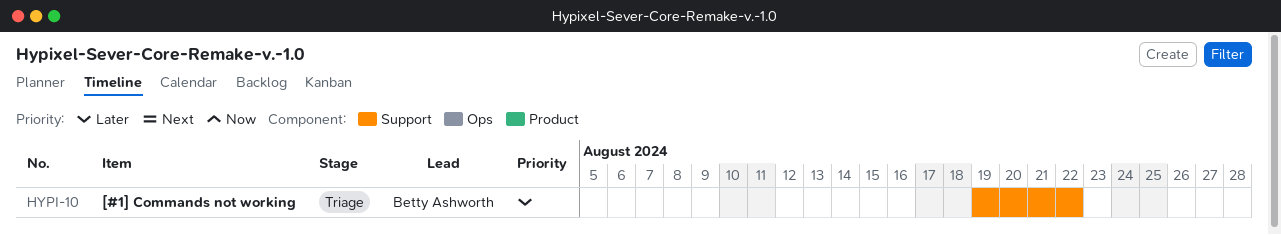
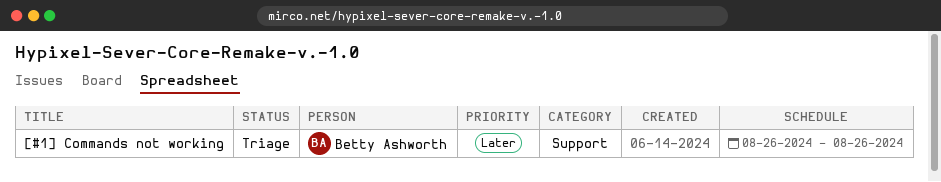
[#1] Commands not working, start: Aug 19 -> Aug 26
[#1] Commands not working, due: Aug 22 -> Aug 26

